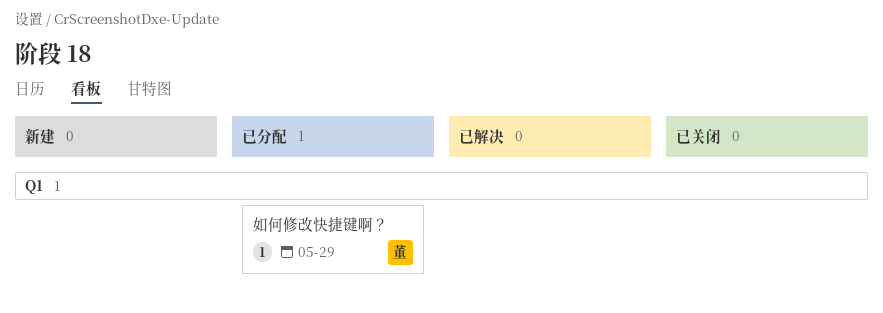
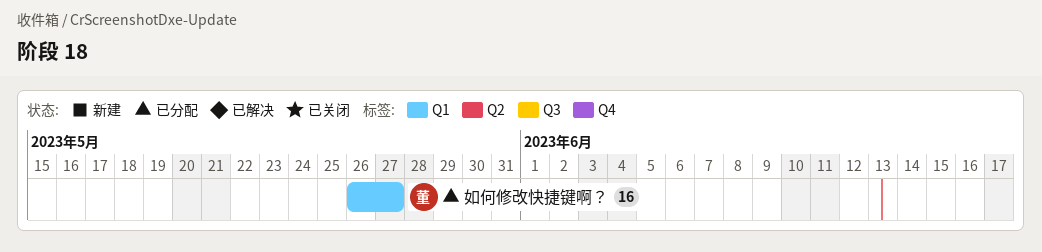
如何修改快捷键啊？, estimate: 1 -> 16
如何修改快捷键啊？, due: May 29 -> May 27

